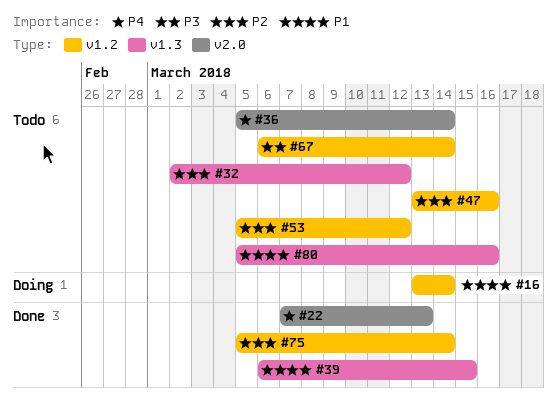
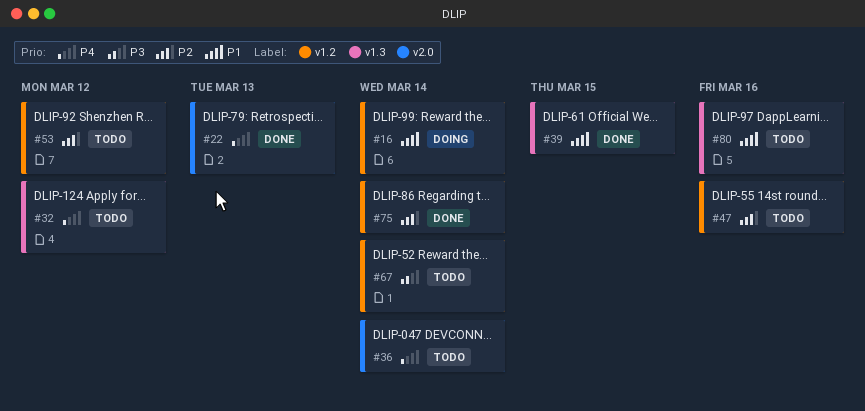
#32, priority: P2 -> P4

